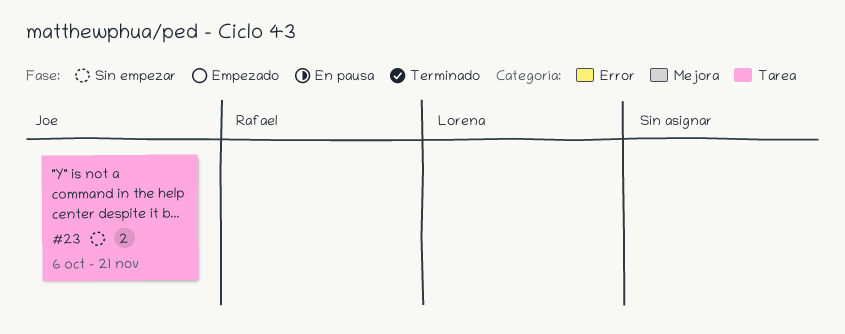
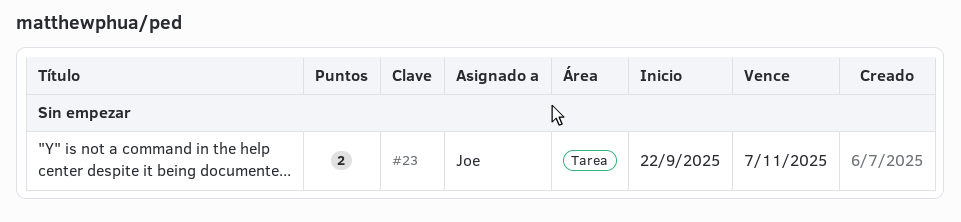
#23, start: Oct 6 -> Sep 22
#23, due: Nov 21 -> Nov 7

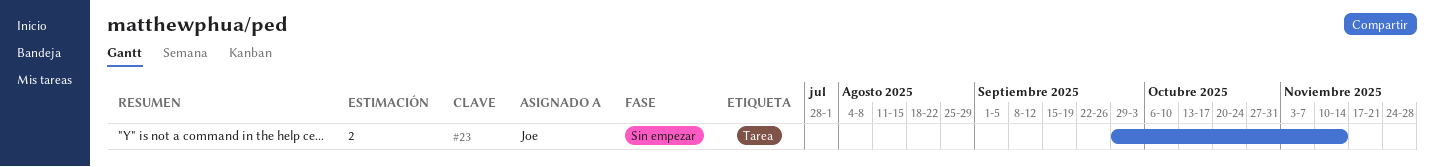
#23, start: Sep 22 -> Sep 29
#23, due: Nov 7 -> Nov 14

